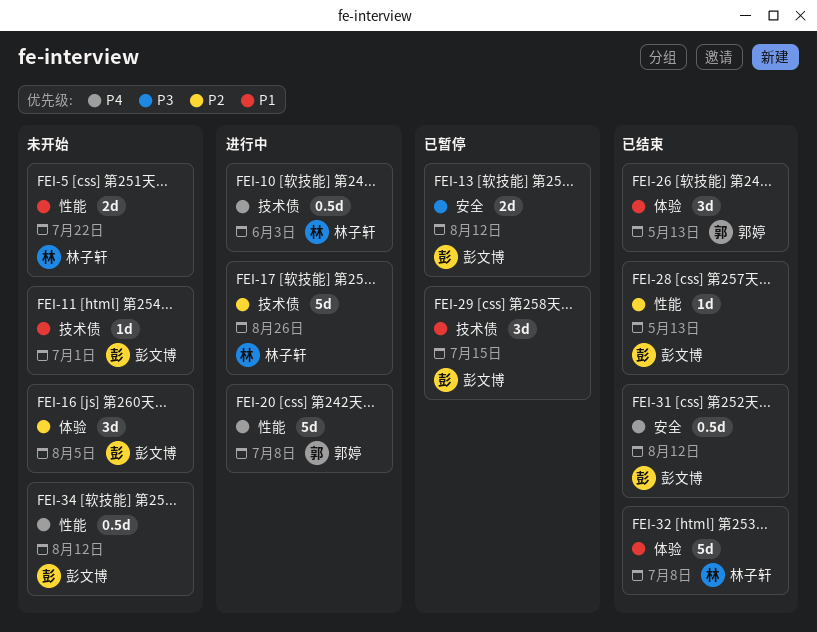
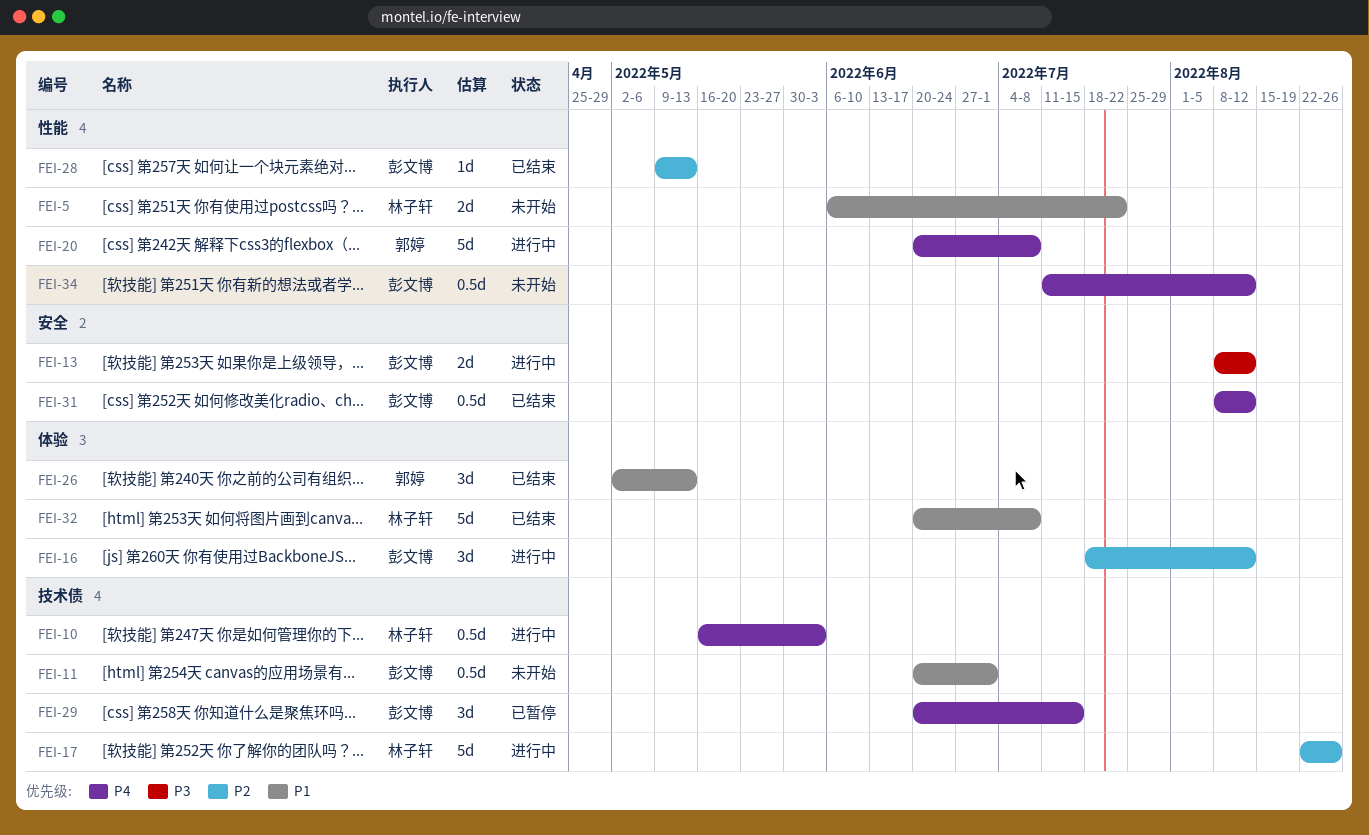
FEI-11, estimate: 1d -> 0.5d
FEI-13, status: 已暂停 -> 进行中
FEI-16, status: 未开始 -> 进行中
FEI-16, due: Aug 5 -> Aug 12
FEI-29, priority: P1 -> P4

